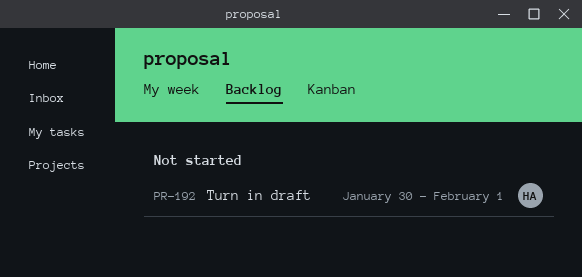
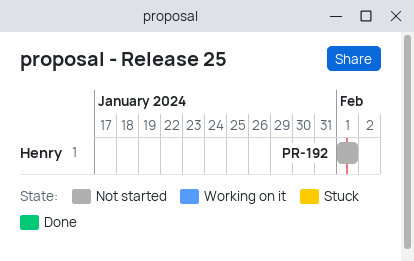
PR-192, start: Jan 30 -> Feb 1

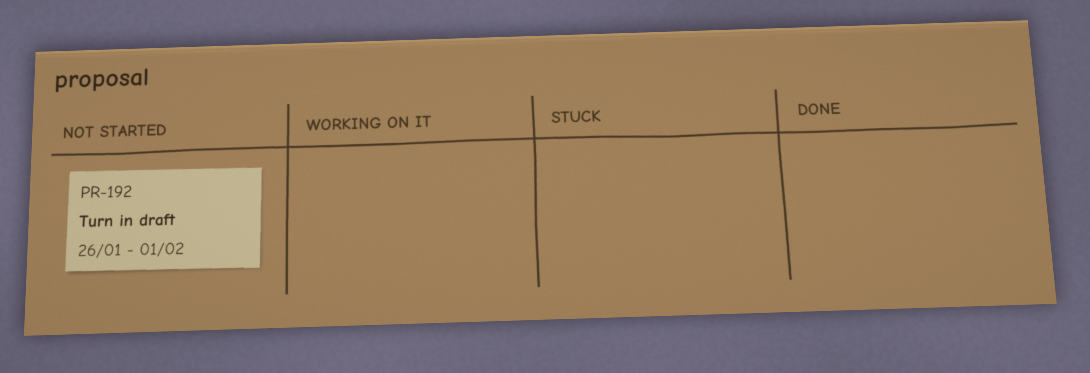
PR-192, start: Feb 1 -> Jan 26

